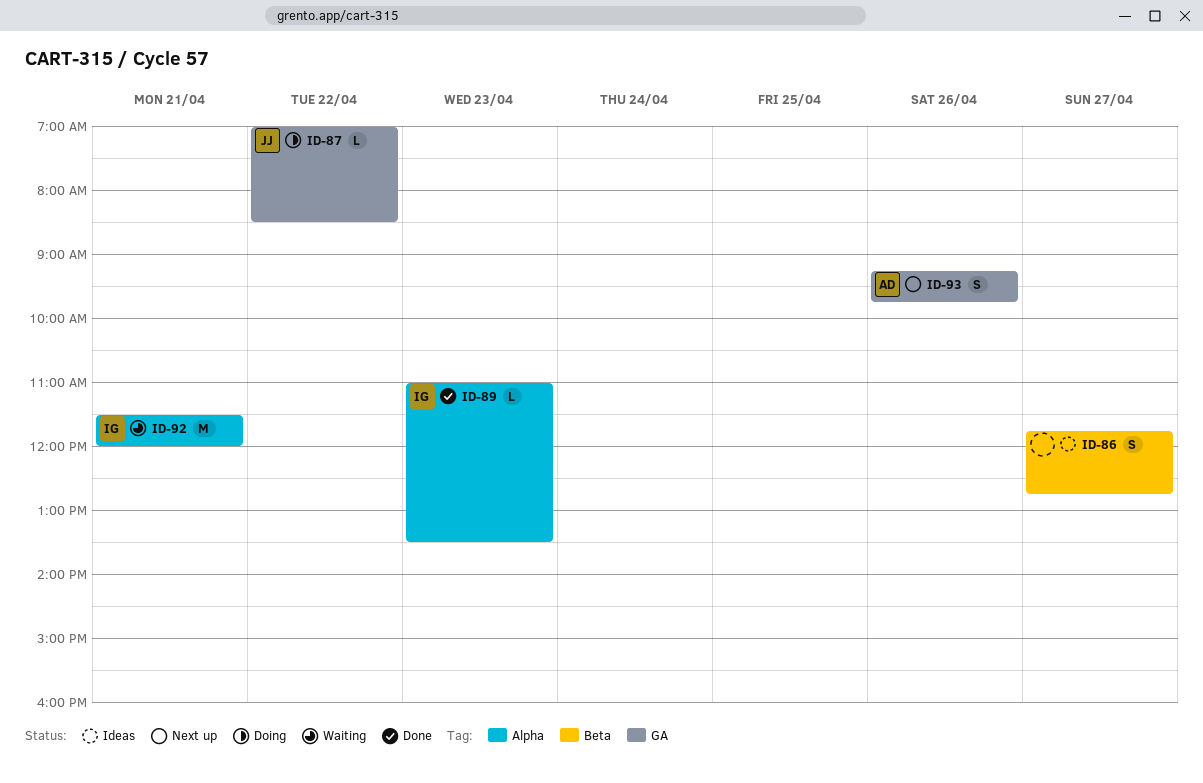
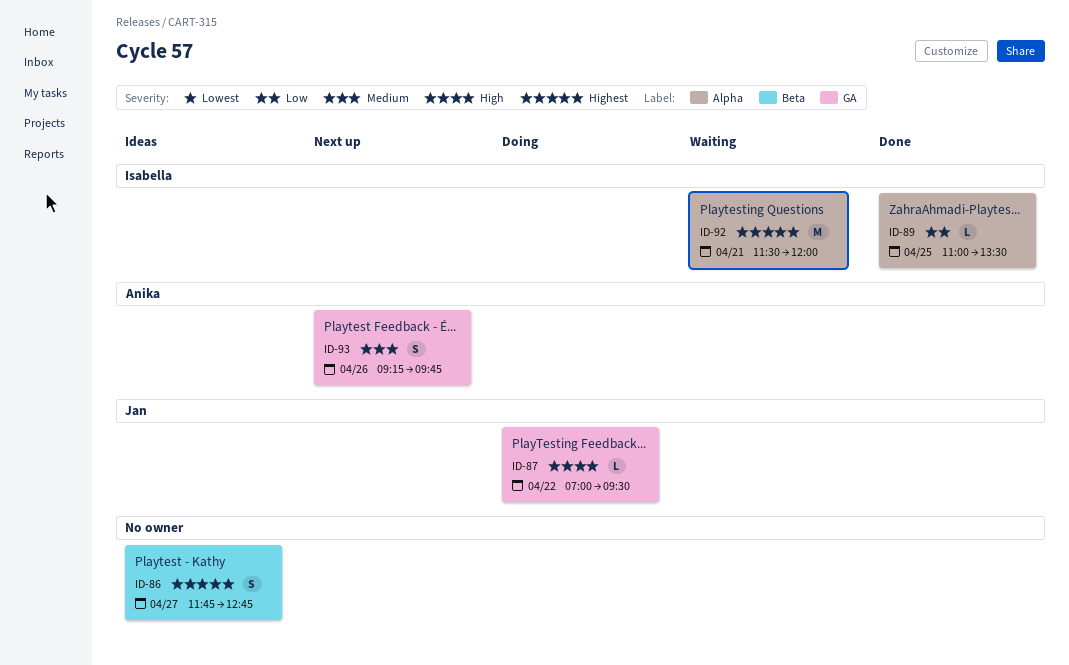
ID-87, ends: 08:30 -> 09:30
ID-89, day: Apr 23 -> Apr 25

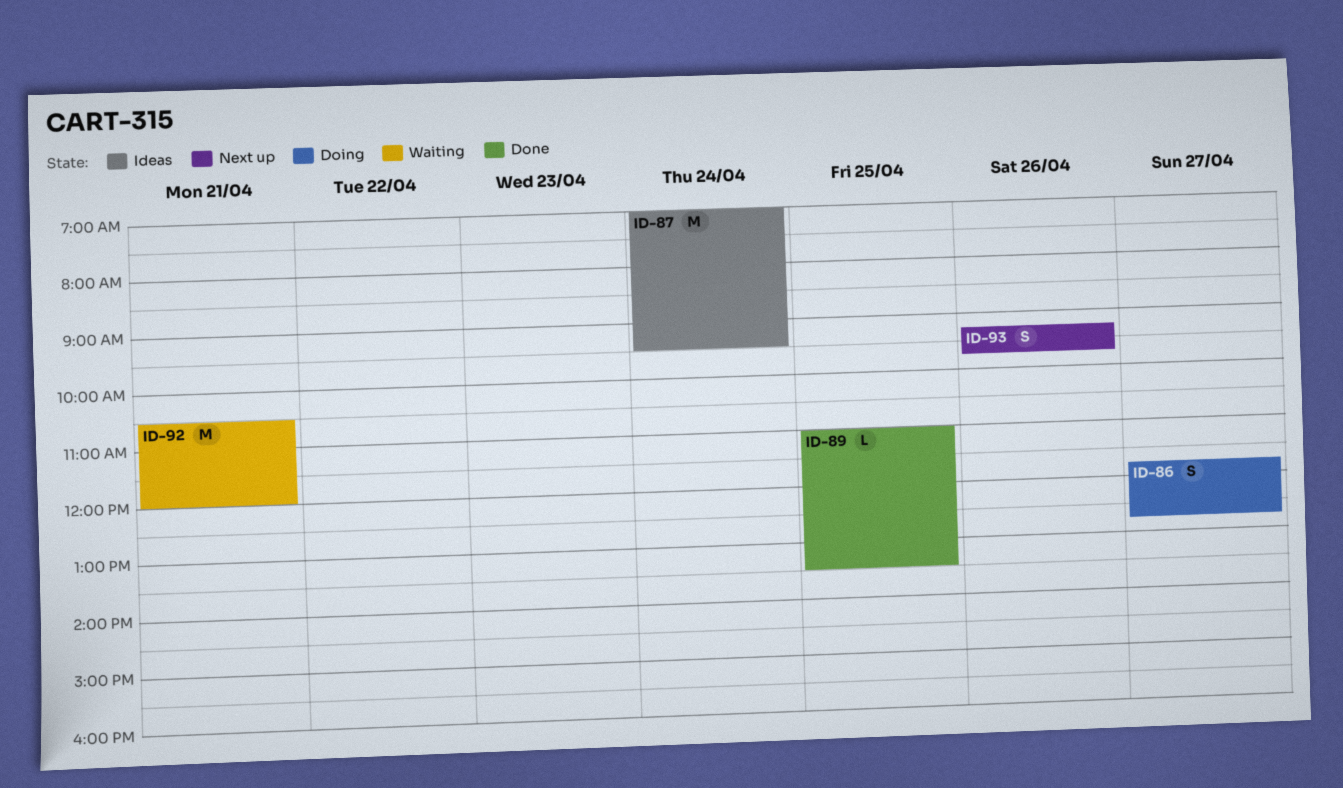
ID-86, status: Ideas -> Doing
ID-87, status: Doing -> Ideas
ID-87, estimate: L -> M
ID-87, day: Apr 22 -> Apr 24
ID-92, begins: 11:30 -> 10:30

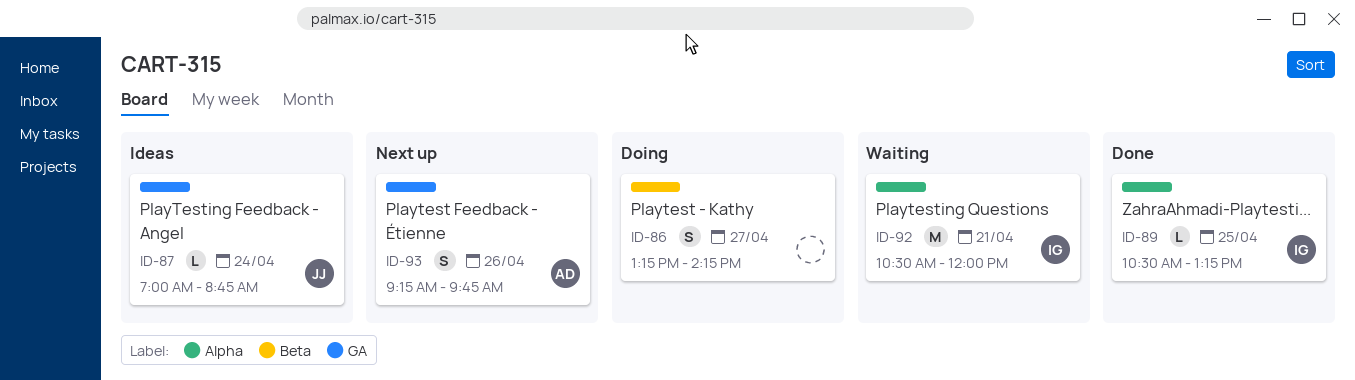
ID-86, begins: 11:45 -> 13:15
ID-86, ends: 12:45 -> 14:15
ID-87, estimate: M -> L
ID-87, ends: 09:30 -> 08:45
ID-89, begins: 11:00 -> 10:30
ID-89, ends: 13:30 -> 13:15

